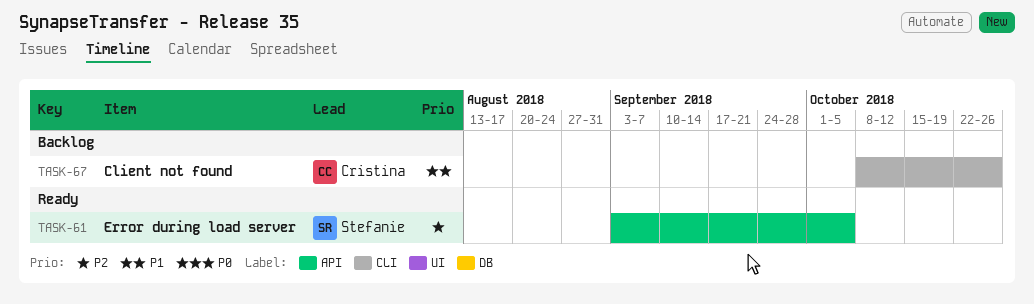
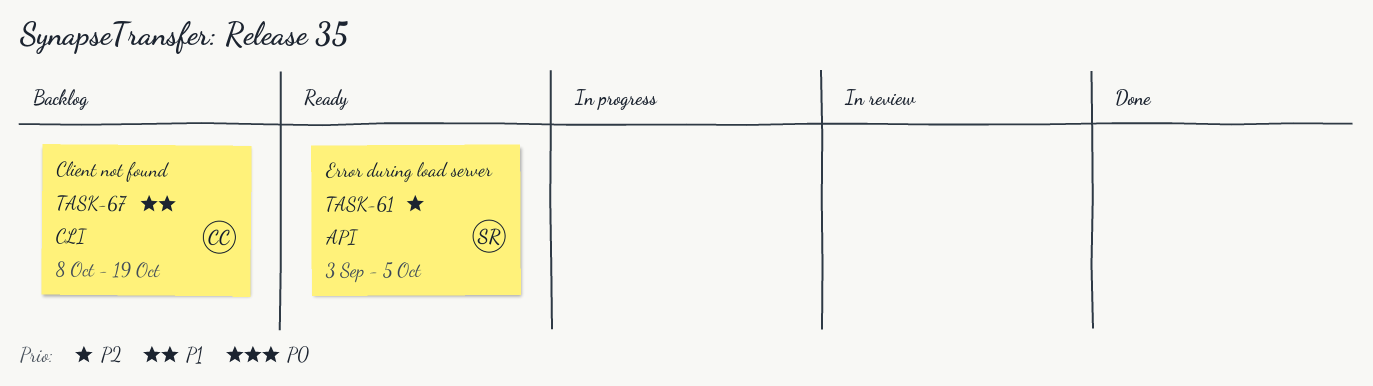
TASK-67, due: Oct 26 -> Oct 19

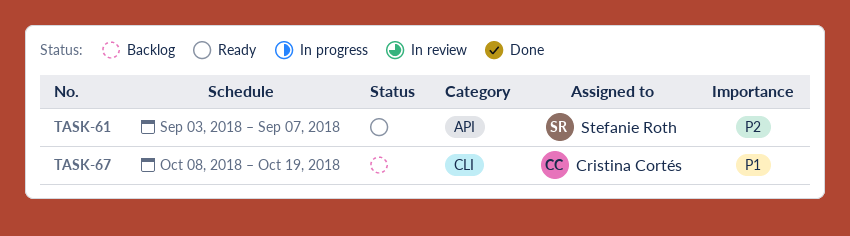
TASK-61, due: Oct 5 -> Sep 7

